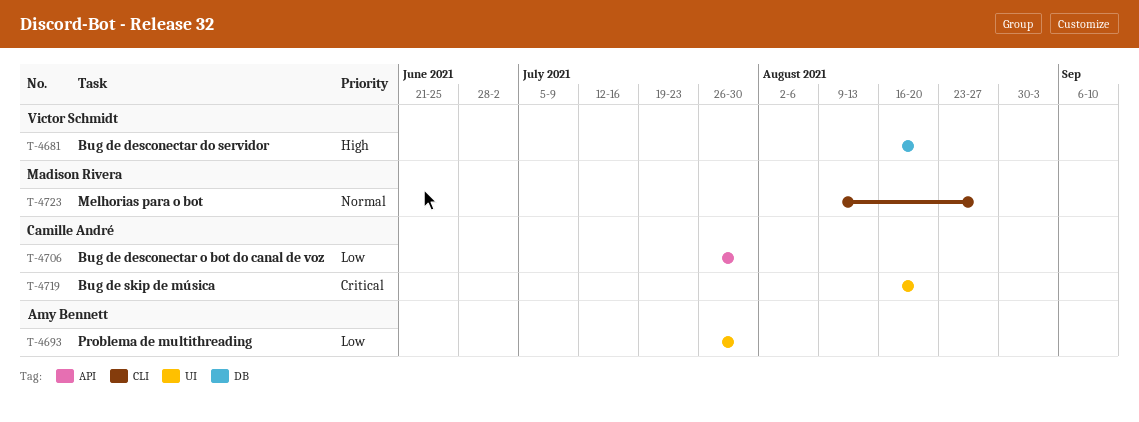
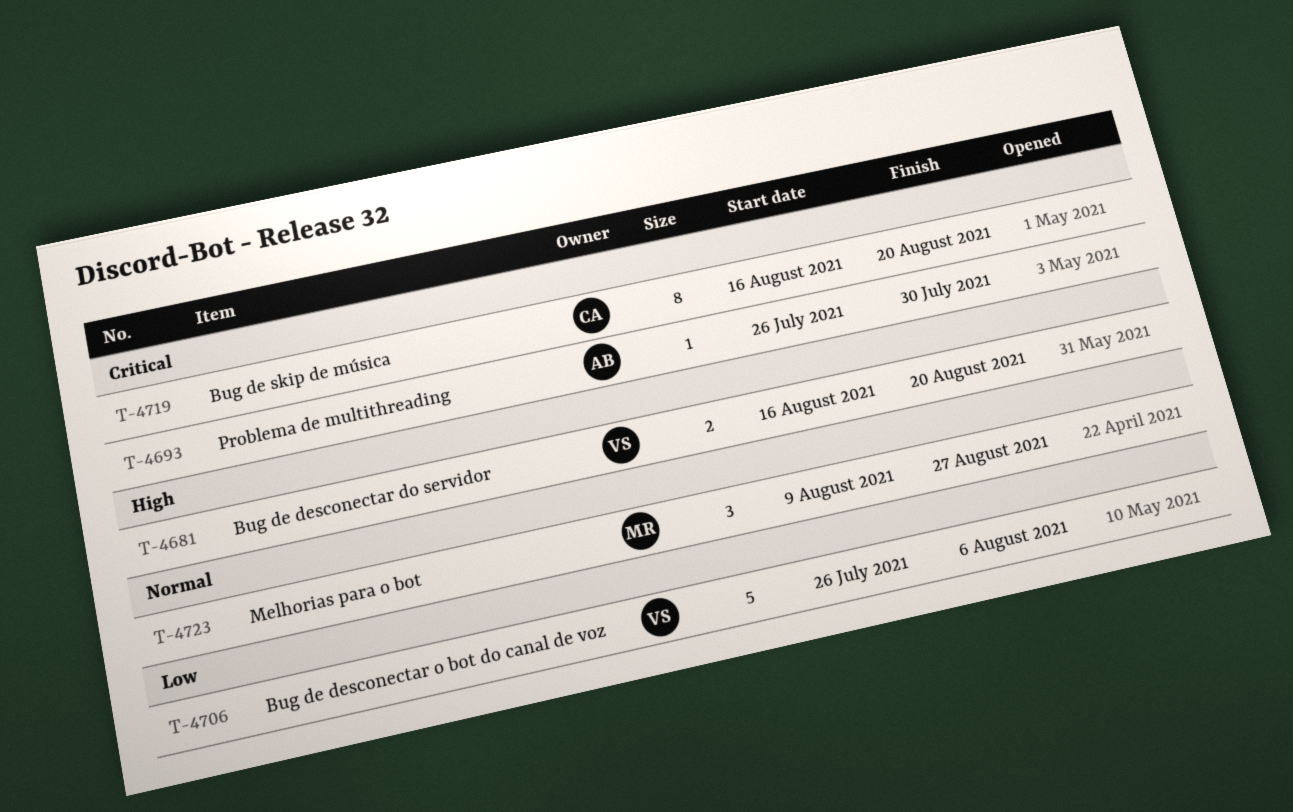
T-4693, priority: Low -> Critical
T-4706, owner: Camille André -> Victor Schmidt
T-4706, due: Jul 30 -> Aug 6

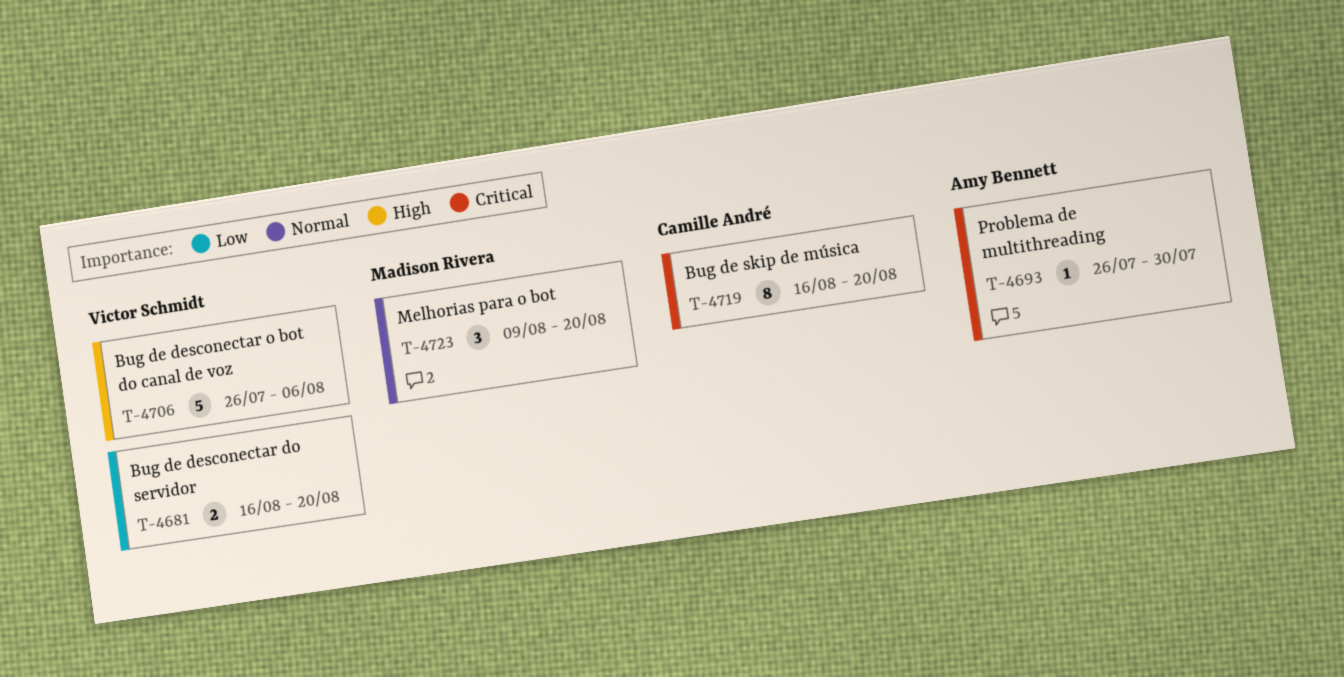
T-4681, priority: High -> Low
T-4706, priority: Low -> High
T-4723, due: Aug 27 -> Aug 20

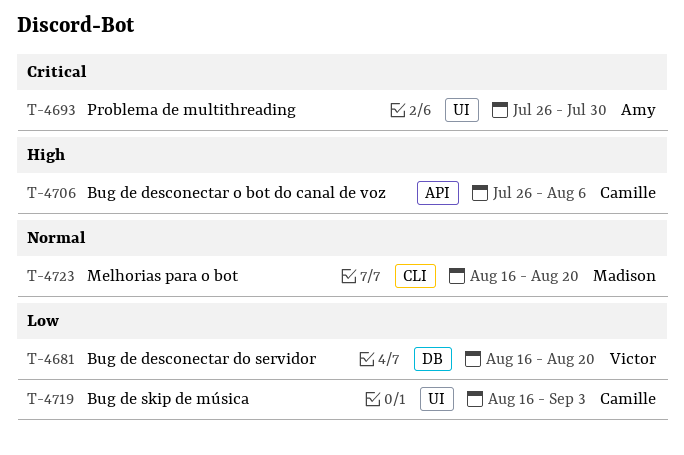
T-4706, owner: Victor Schmidt -> Camille André
T-4719, priority: Critical -> Low
T-4719, due: Aug 20 -> Sep 3
T-4723, start: Aug 9 -> Aug 16

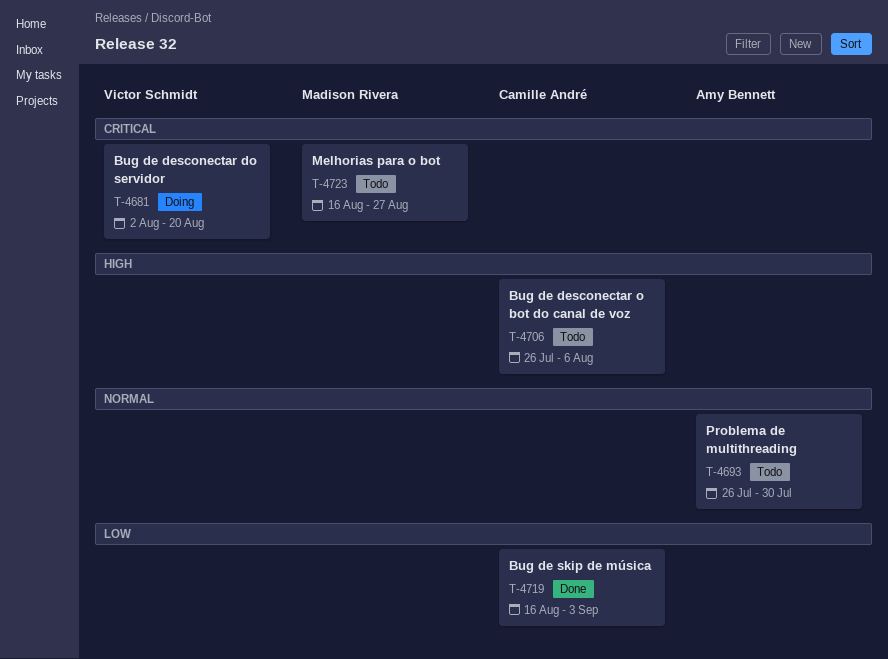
T-4681, priority: Low -> Critical
T-4681, start: Aug 16 -> Aug 2
T-4693, priority: Critical -> Normal
T-4723, priority: Normal -> Critical
T-4723, due: Aug 20 -> Aug 27

